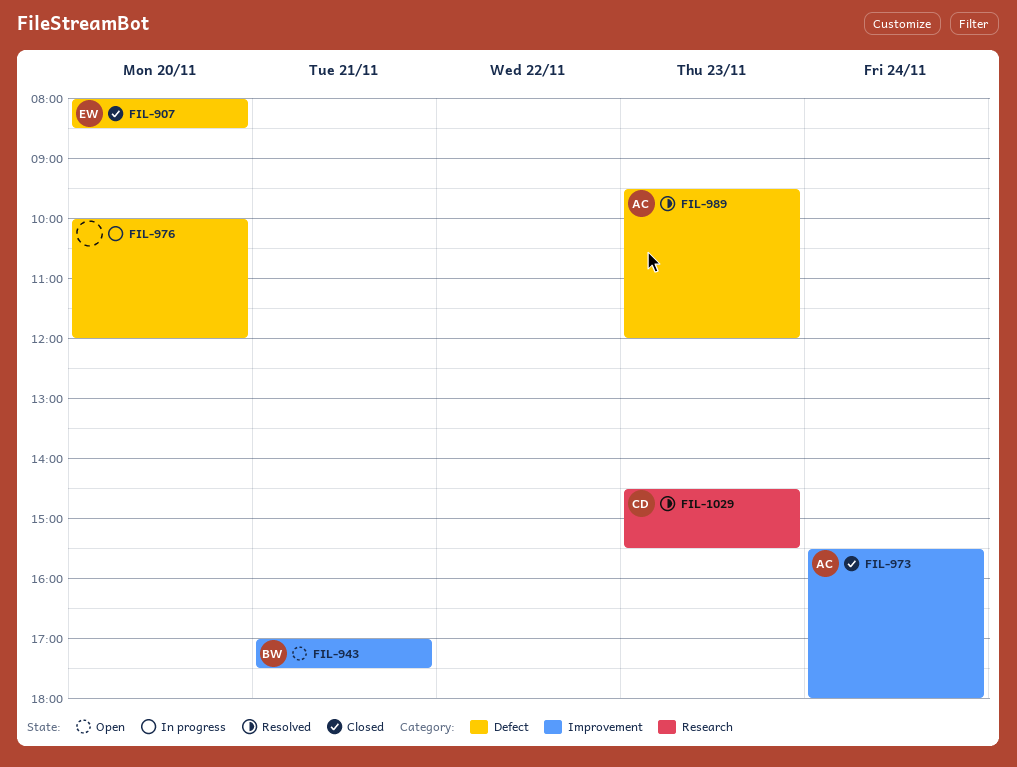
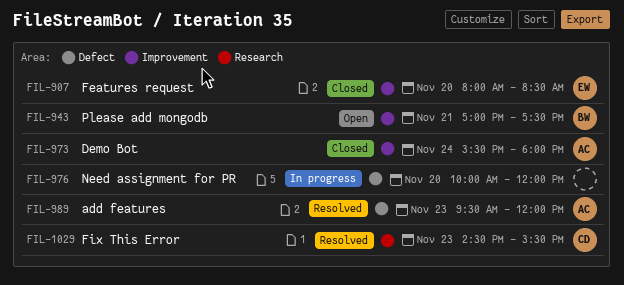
FIL-907, label: Defect -> Improvement

